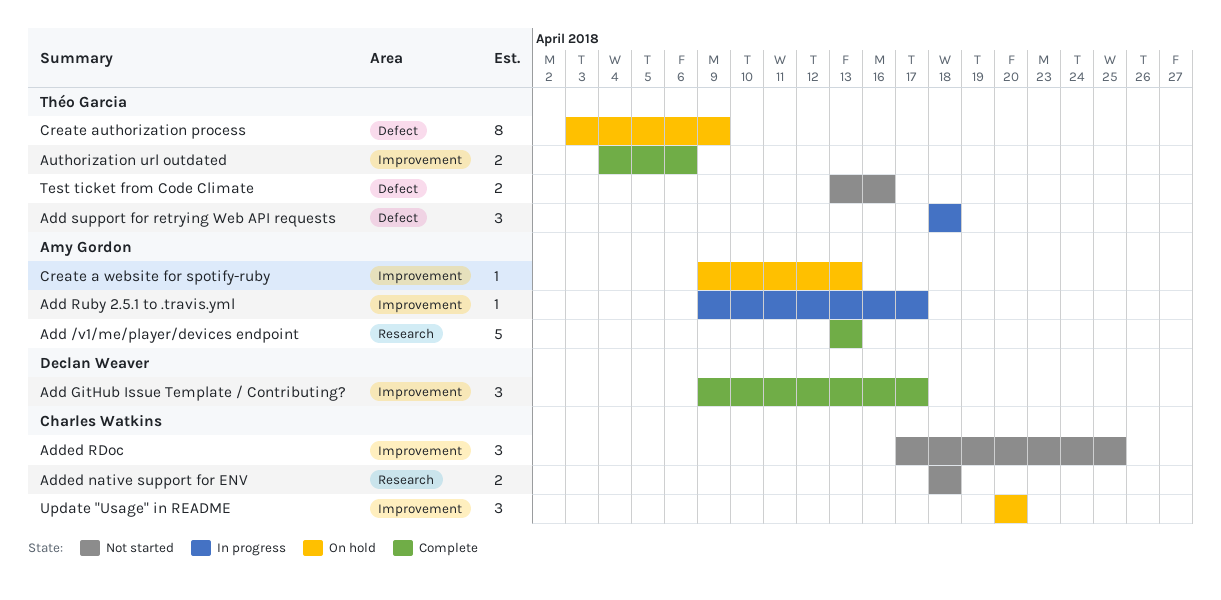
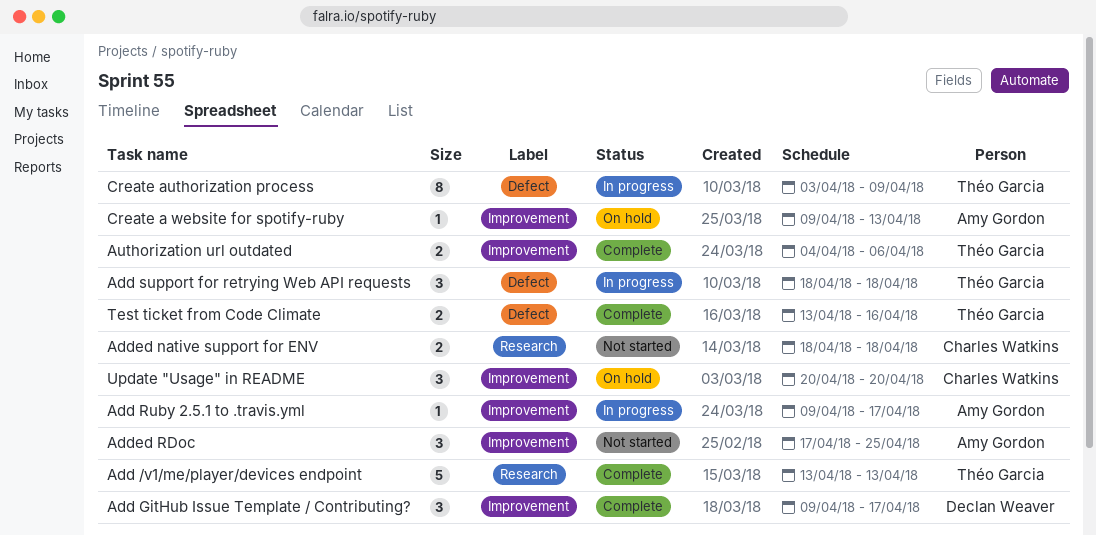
Add /v1/me/player/devices endpoint, owner: Amy Gordon -> Théo Garcia
Added RDoc, owner: Charles Watkins -> Amy Gordon
Create authorization process, status: On hold -> In progress
Test ticket from Code Climate, status: Not started -> Complete

